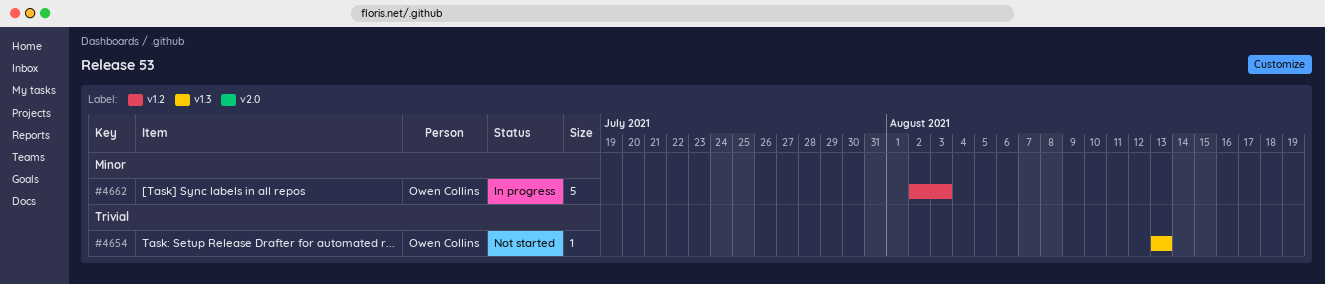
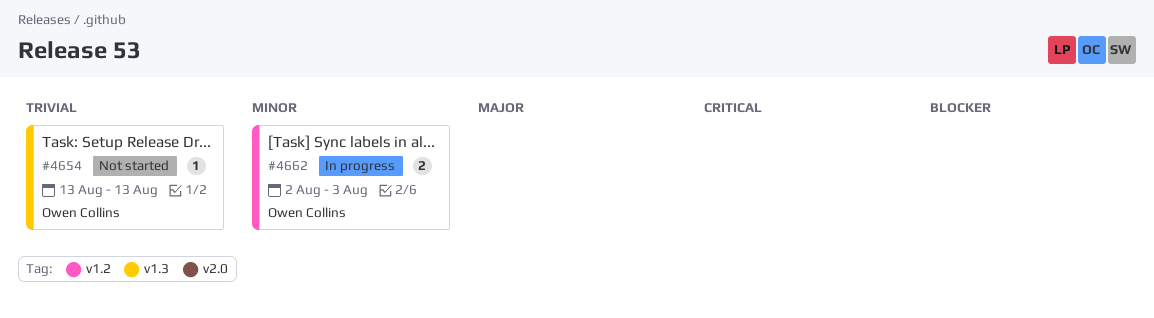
#4662, estimate: 5 -> 2

